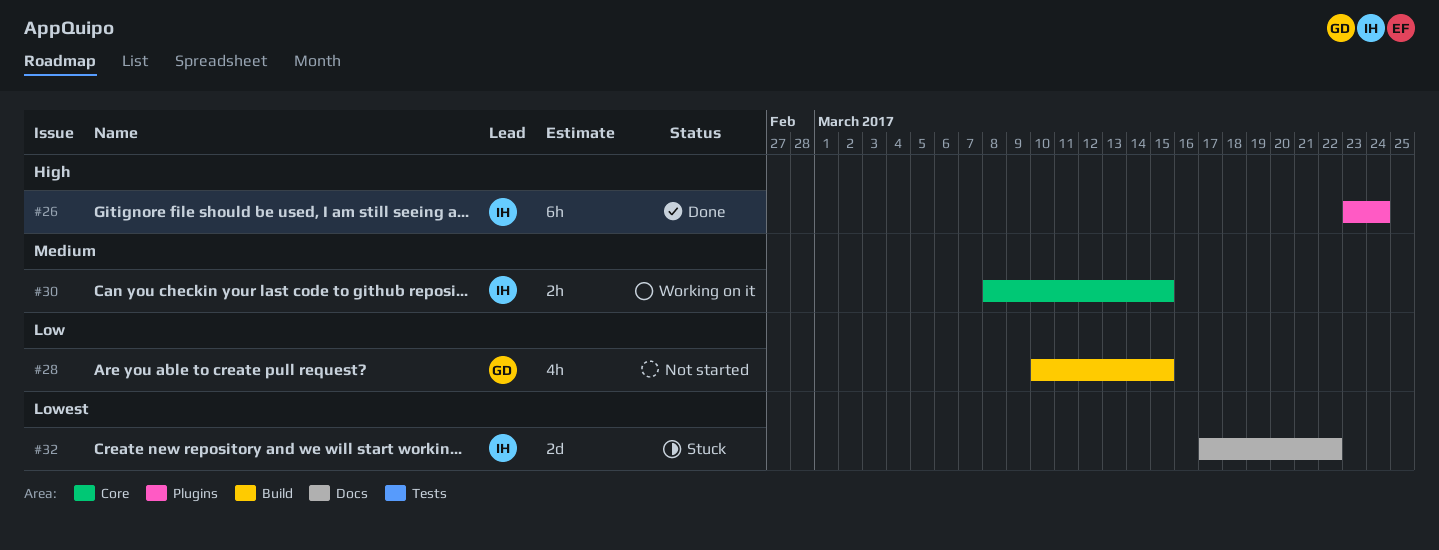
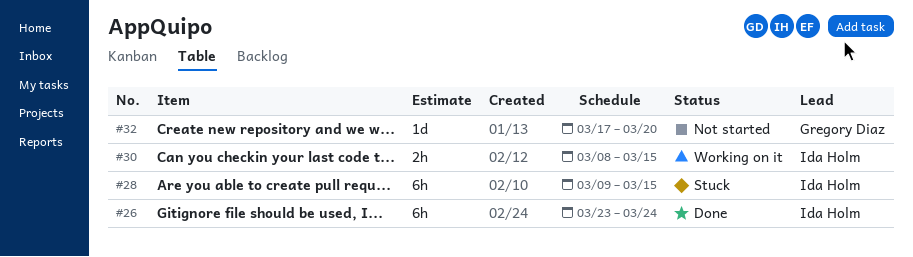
#28, status: Not started -> Stuck
#28, owner: Gregory Diaz -> Ida Holm
#28, estimate: 4h -> 6h
#28, start: Mar 10 -> Mar 9
#32, status: Stuck -> Not started
#32, owner: Ida Holm -> Gregory Diaz
#32, estimate: 2d -> 1d
#32, due: Mar 22 -> Mar 20

